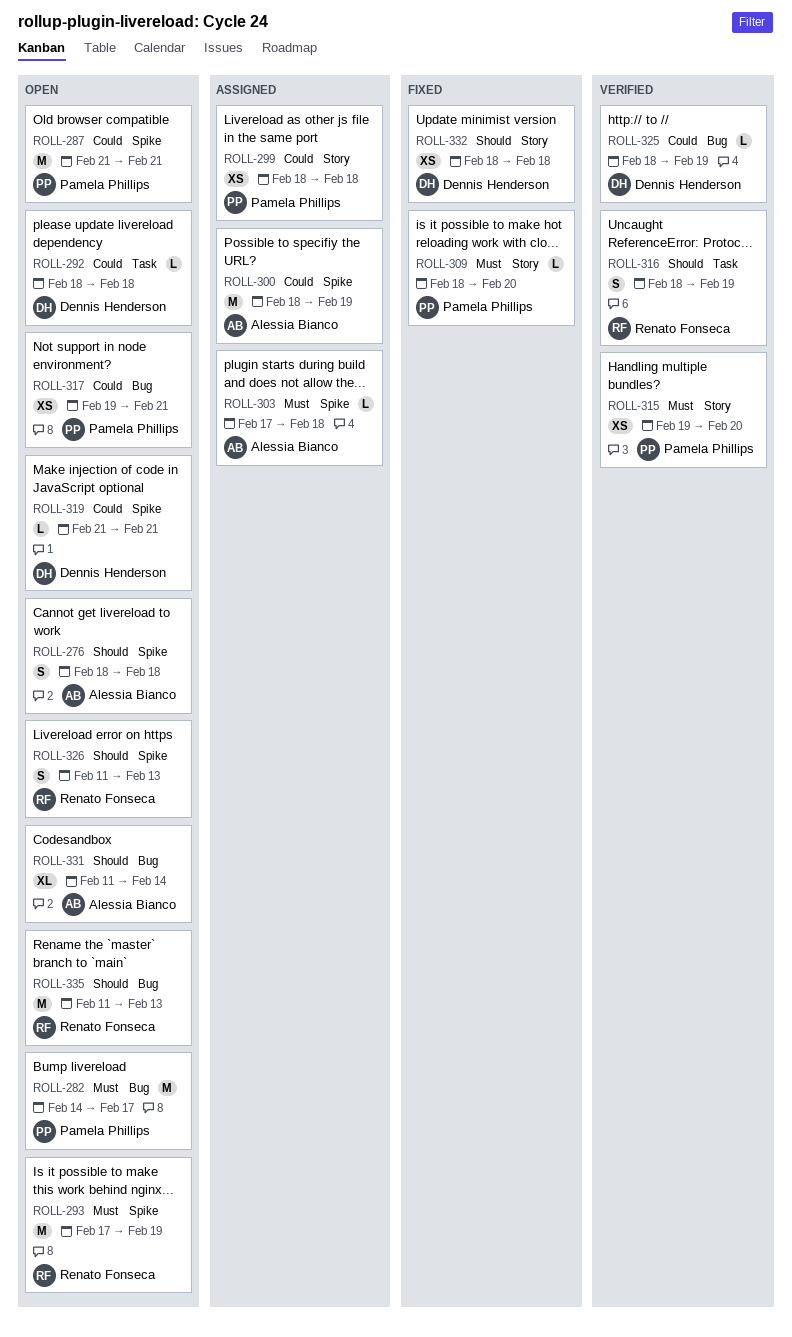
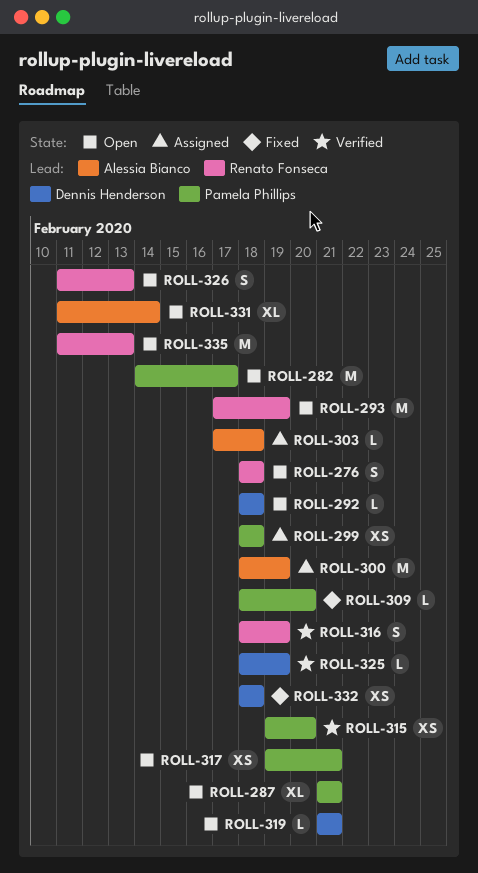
ROLL-276, owner: Alessia Bianco -> Renato Fonseca
ROLL-287, estimate: M -> XL

